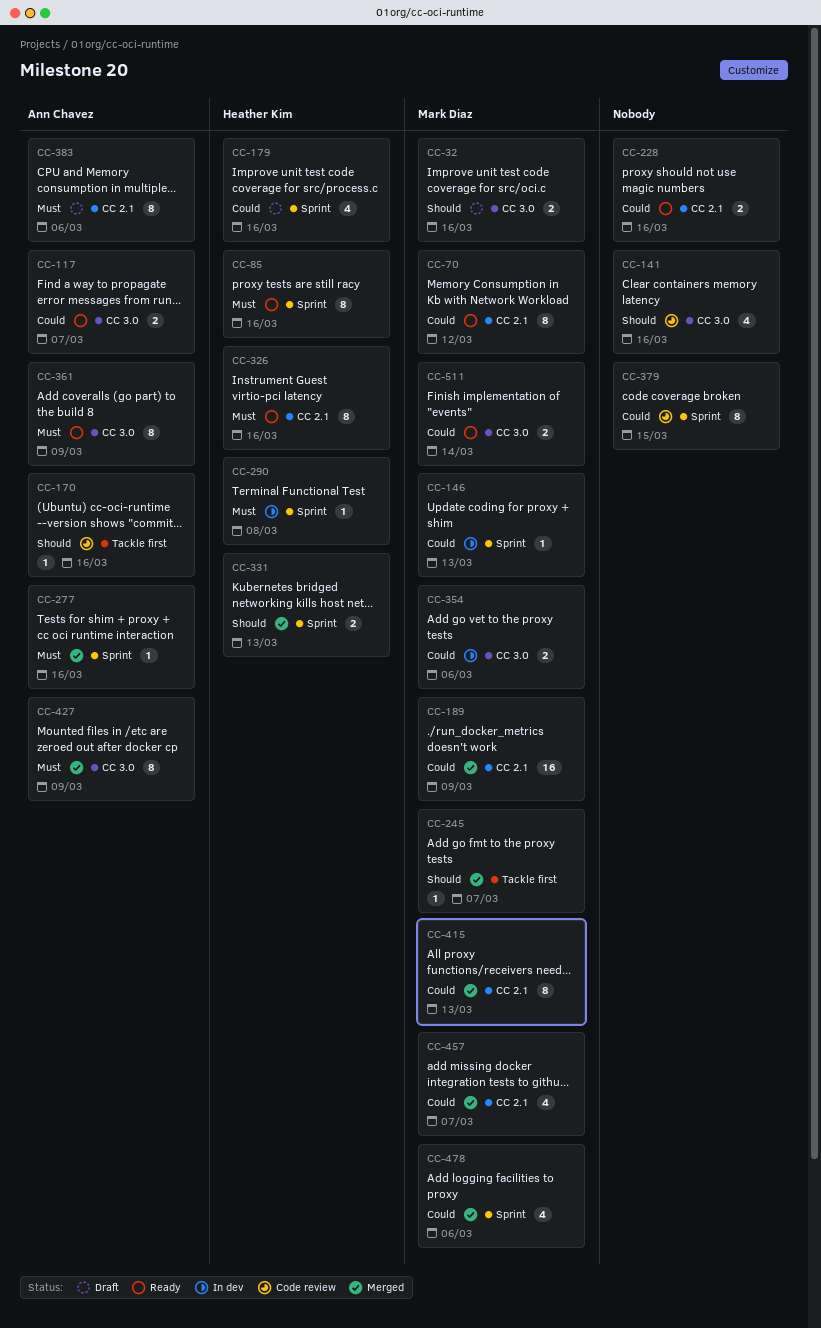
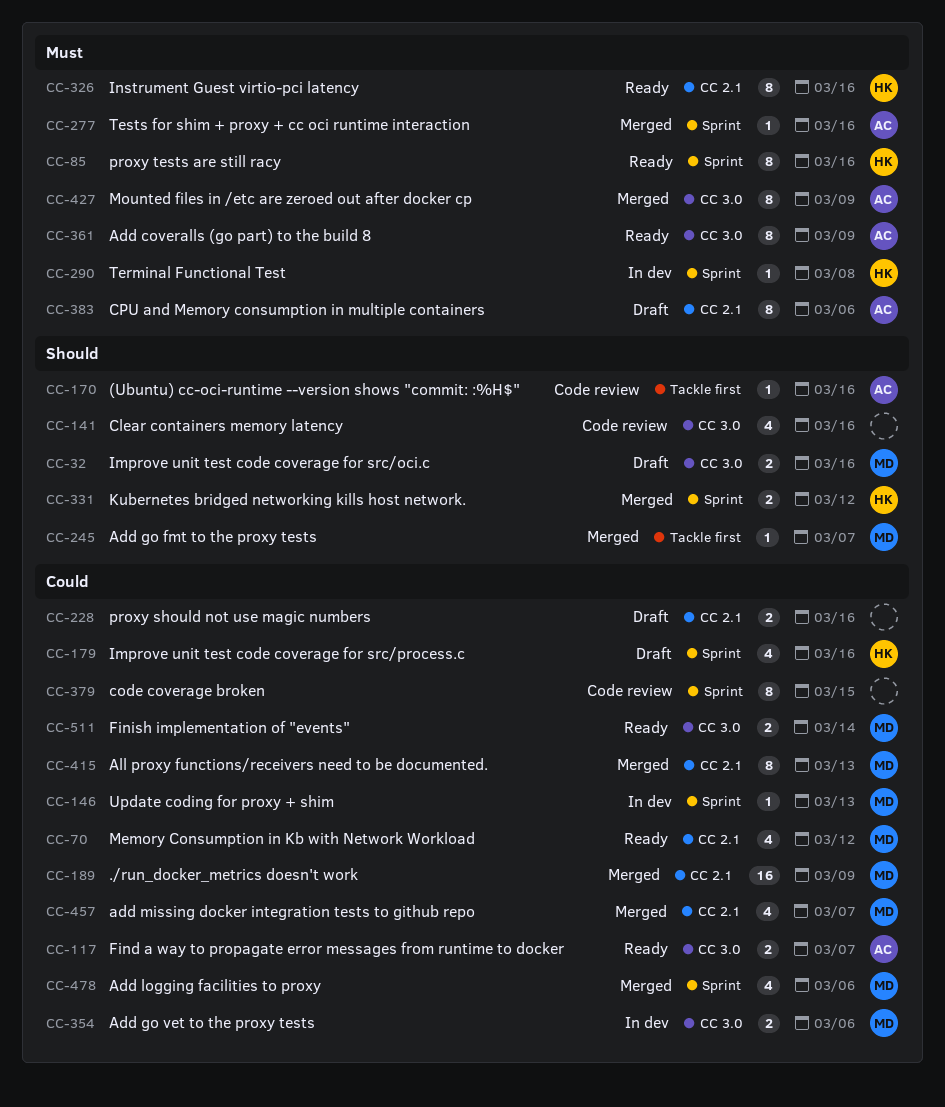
CC-70, estimate: 8 -> 4
CC-228, status: Ready -> Draft
CC-331, due: Mar 13 -> Mar 12

